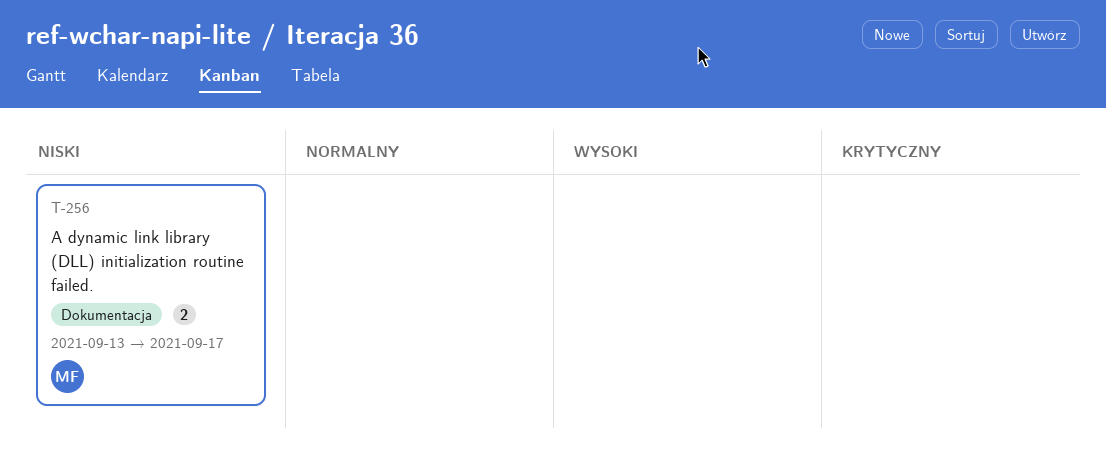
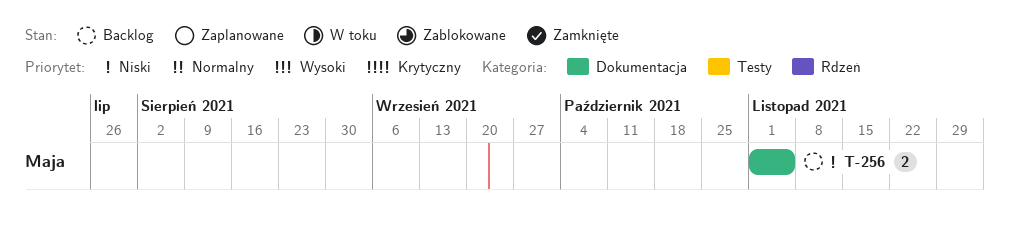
T-256, start: Sep 13 -> Nov 1
T-256, due: Sep 17 -> Nov 5

